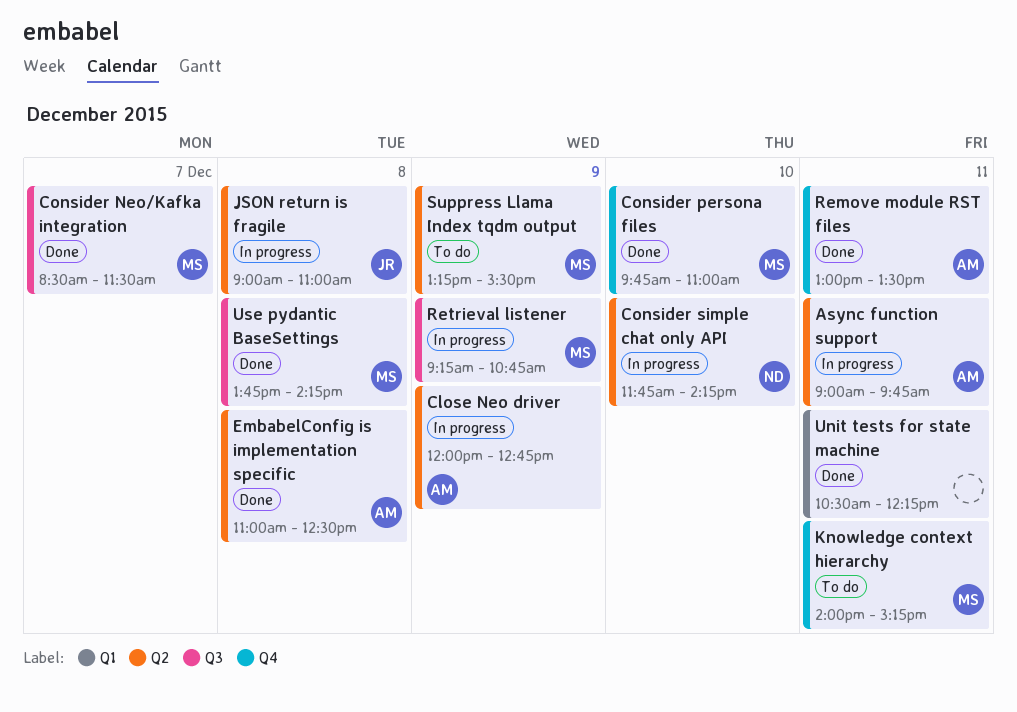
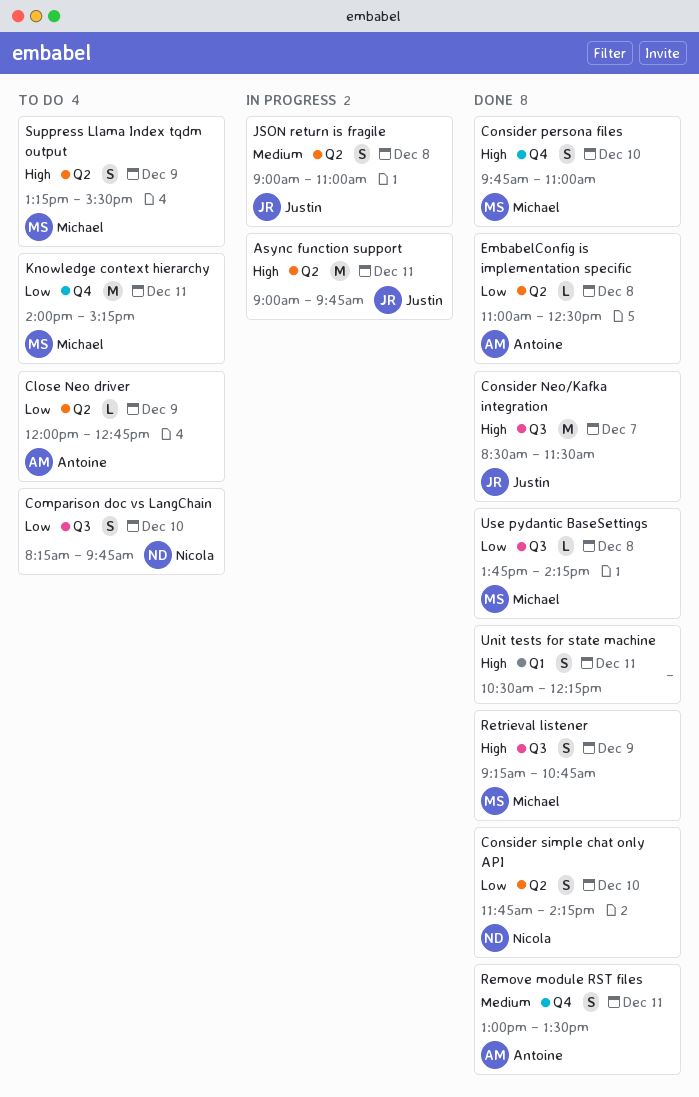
Async function support, owner: Antoine -> Justin
Close Neo driver, status: In progress -> To do
Comparison doc vs LangChain: none -> present
Consider Neo/Kafka integration, owner: Michael -> Justin
Consider simple chat only API, status: In progress -> Done
Retrieval listener, status: In progress -> Done

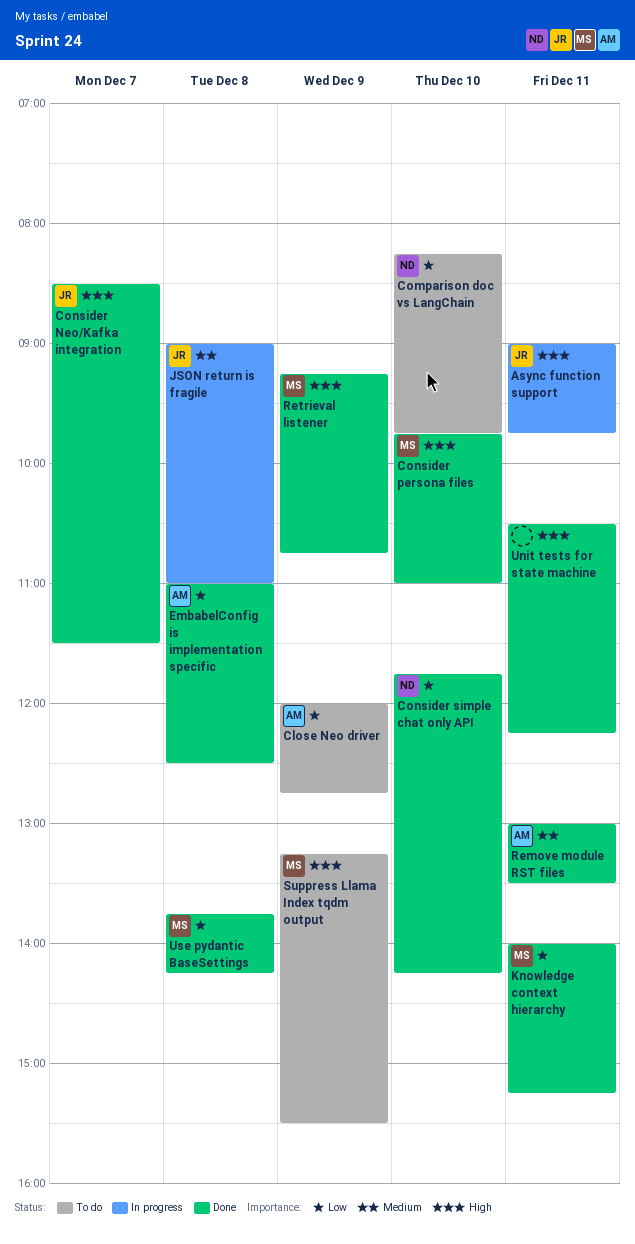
Knowledge context hierarchy, status: To do -> Done

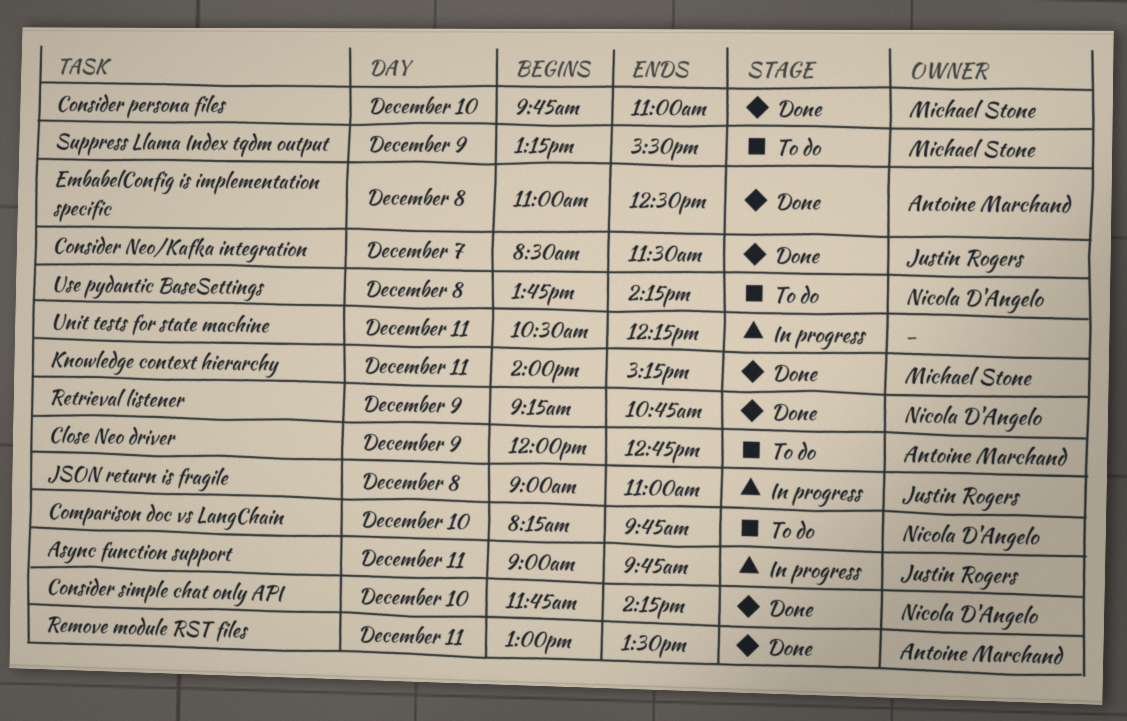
Retrieval listener, owner: Michael Stone -> Nicola D'Angelo
Unit tests for state machine, status: Done -> In progress
Use pydantic BaseSettings, status: Done -> To do
Use pydantic BaseSettings, owner: Michael Stone -> Nicola D'Angelo

